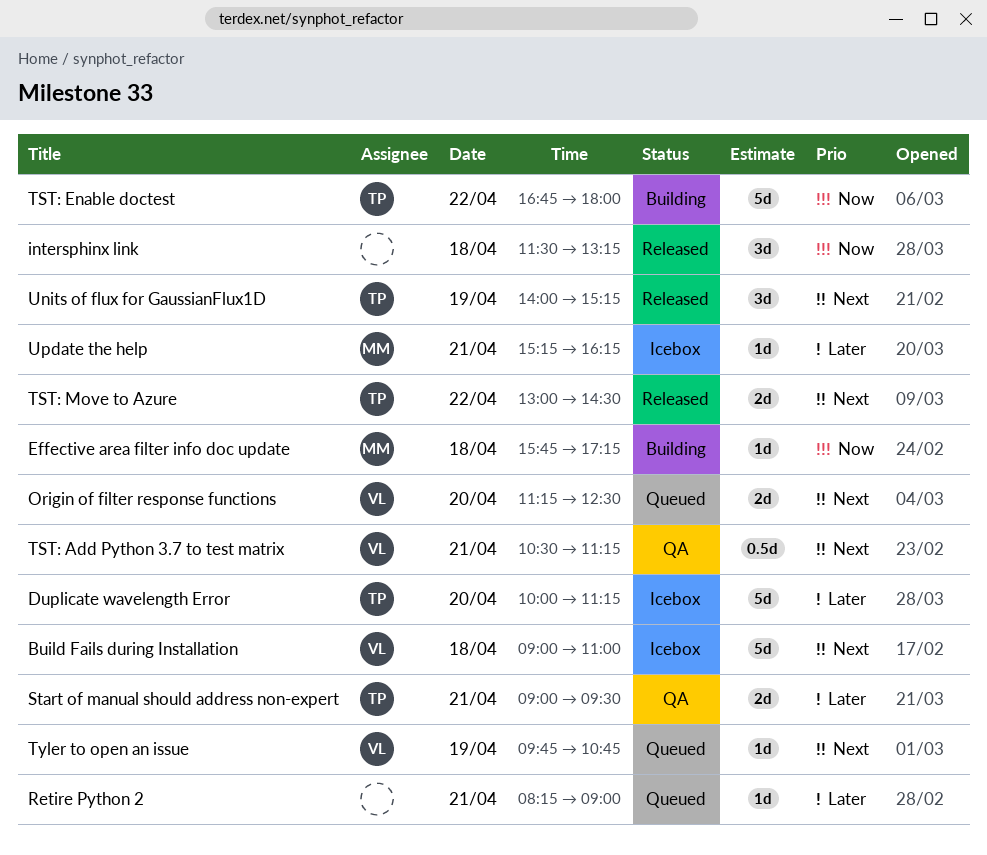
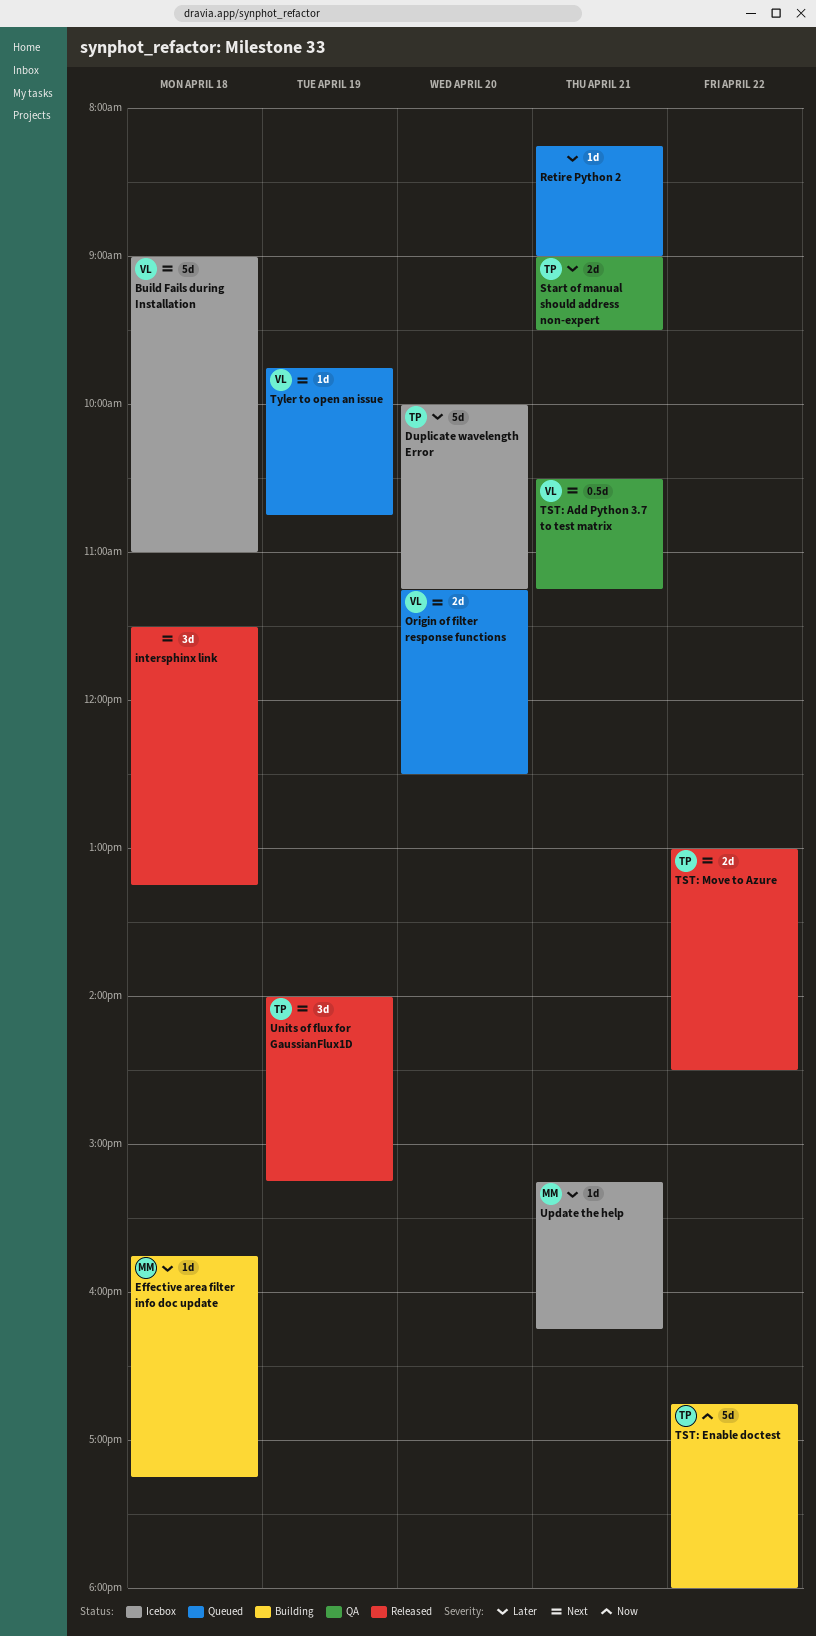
Effective area filter info doc update, priority: Now -> Later
intersphinx link, priority: Now -> Next

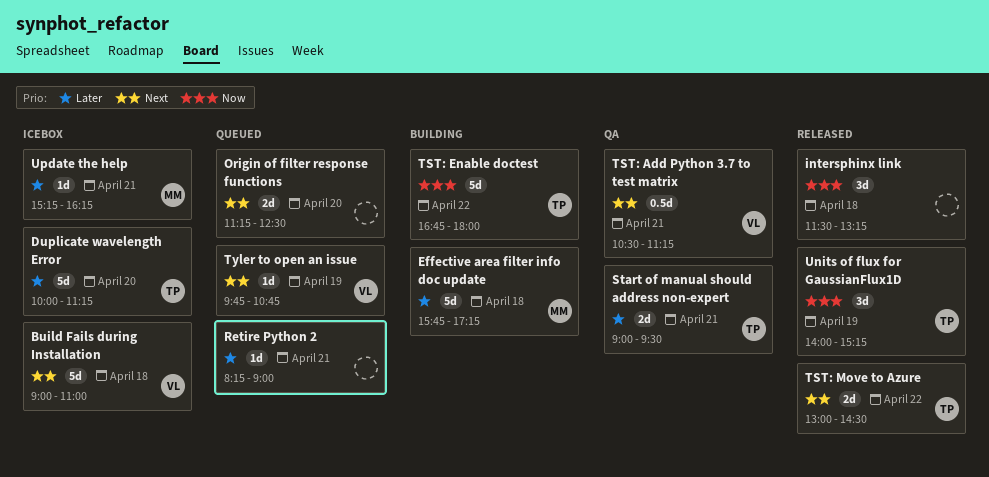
Effective area filter info doc update, estimate: 1d -> 5d
intersphinx link, priority: Next -> Now
Origin of filter response functions, owner: VL -> none
Units of flux for GaussianFlux1D, priority: Next -> Now

